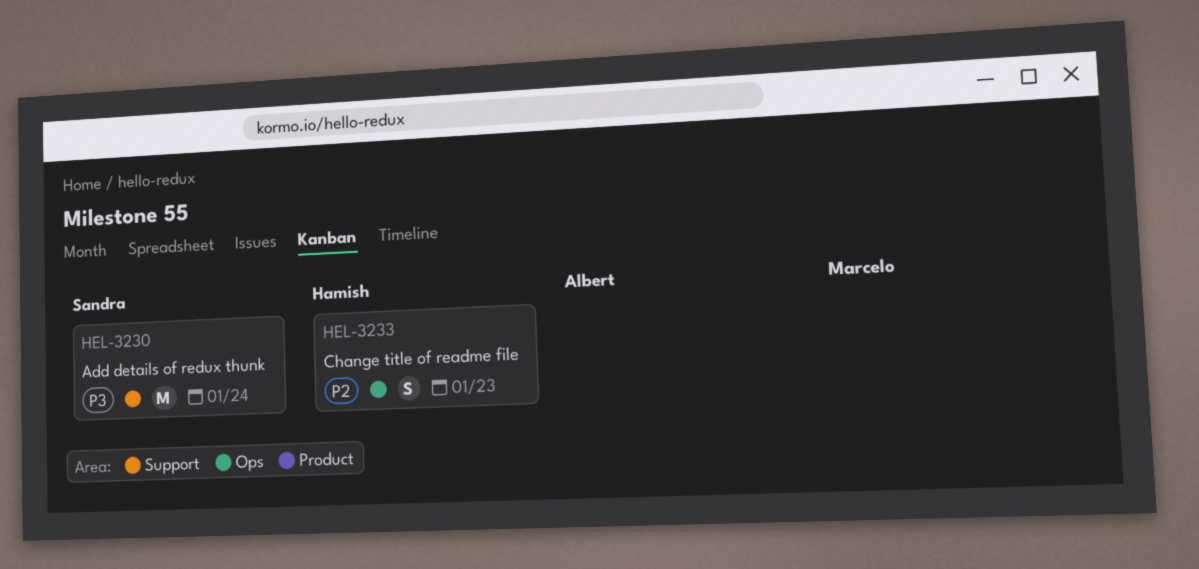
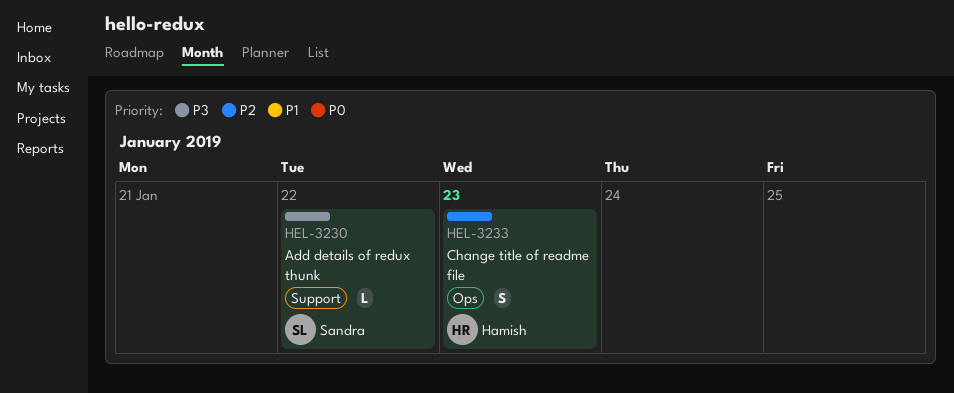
HEL-3230, estimate: M -> L
HEL-3230, day: Jan 24 -> Jan 22

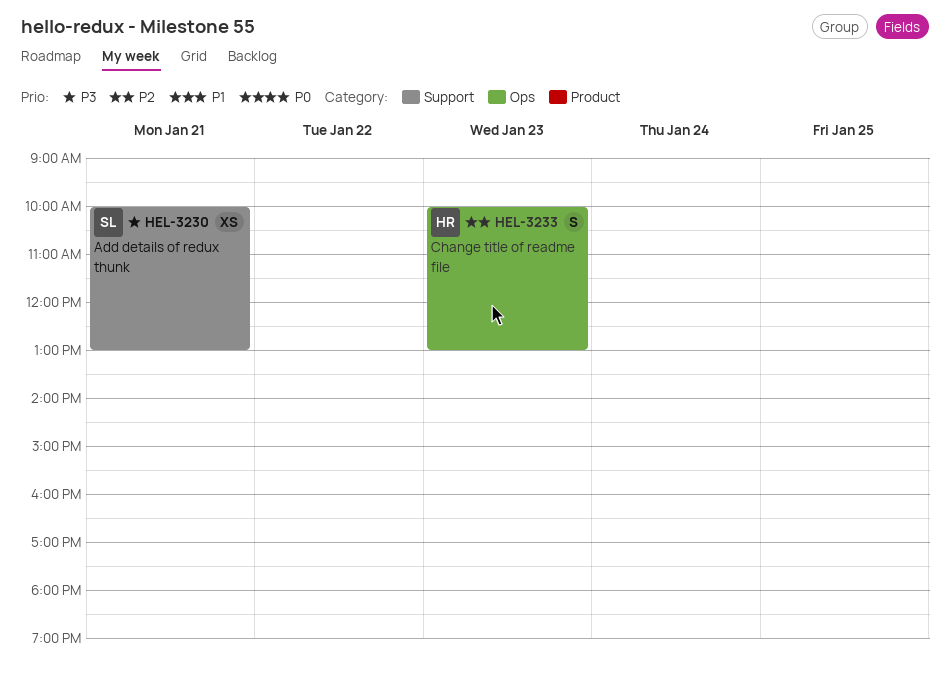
HEL-3230, estimate: L -> XS
HEL-3230, day: Jan 22 -> Jan 21

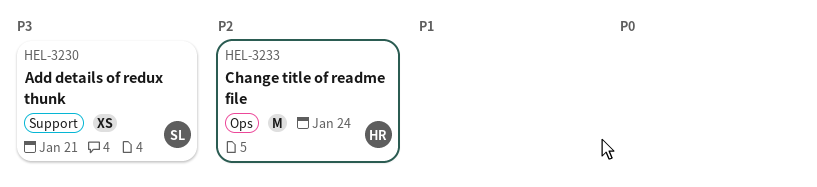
HEL-3233, estimate: S -> M
HEL-3233, day: Jan 23 -> Jan 24

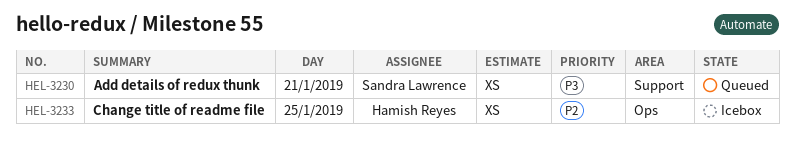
HEL-3233, estimate: M -> XS
HEL-3233, day: Jan 24 -> Jan 25

